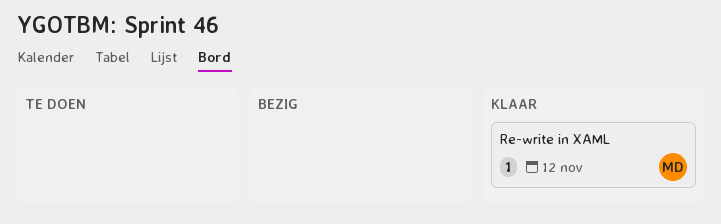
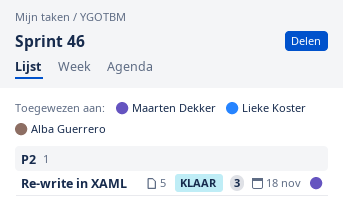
Re-write in XAML, estimate: 1 -> 3
Re-write in XAML, due: Nov 12 -> Nov 18

